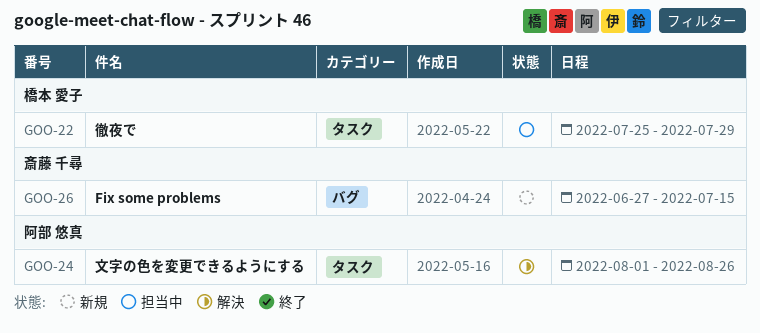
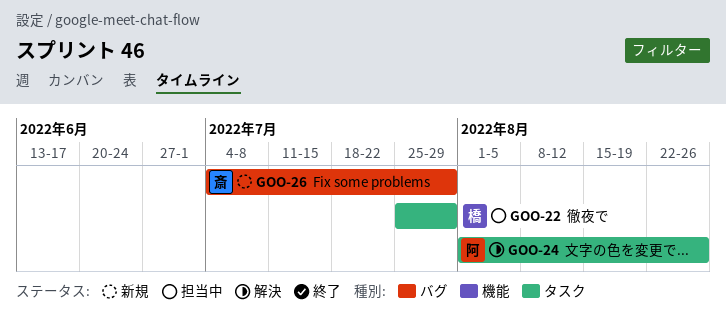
GOO-26, start: Jun 27 -> Jul 4
GOO-26, due: Jul 15 -> Jul 29

